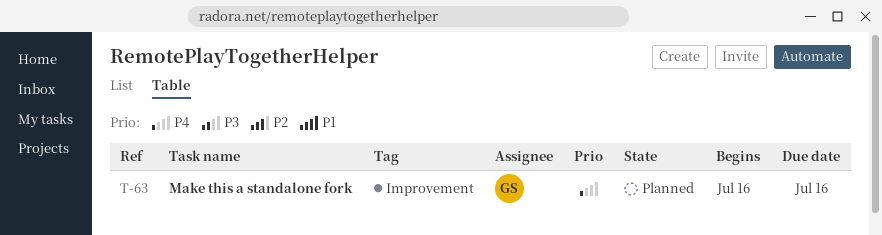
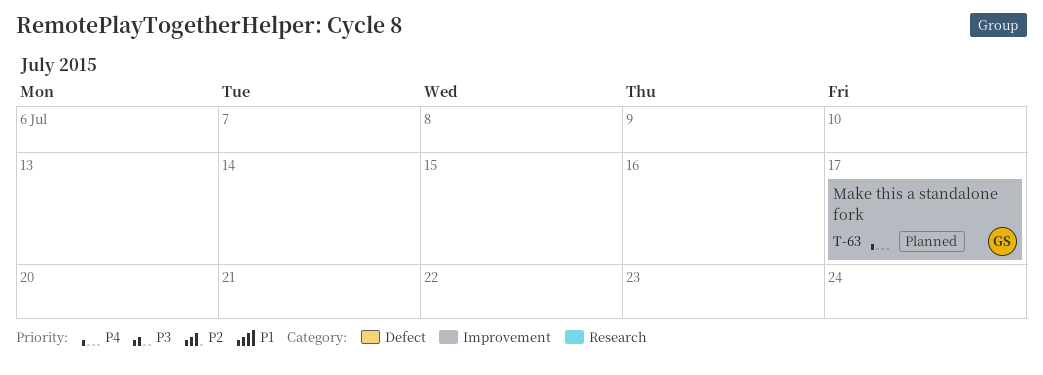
T-63, due: Jul 16 -> Jul 17

